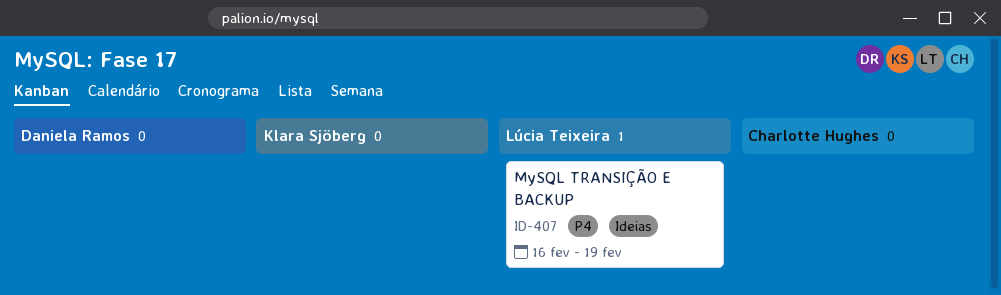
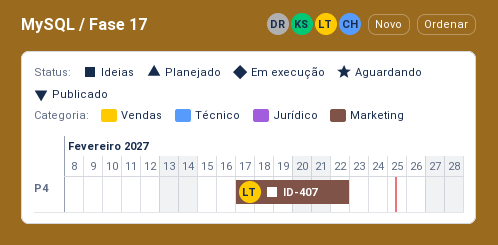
ID-407, start: Feb 16 -> Feb 17
ID-407, due: Feb 19 -> Feb 22

